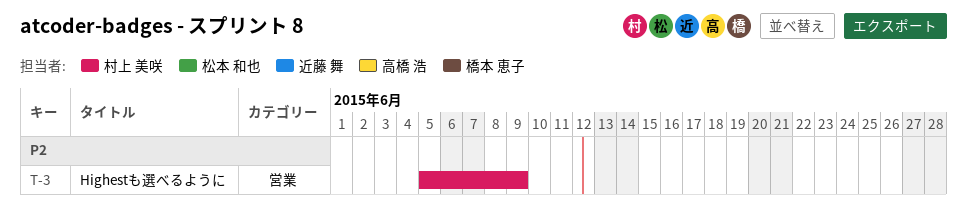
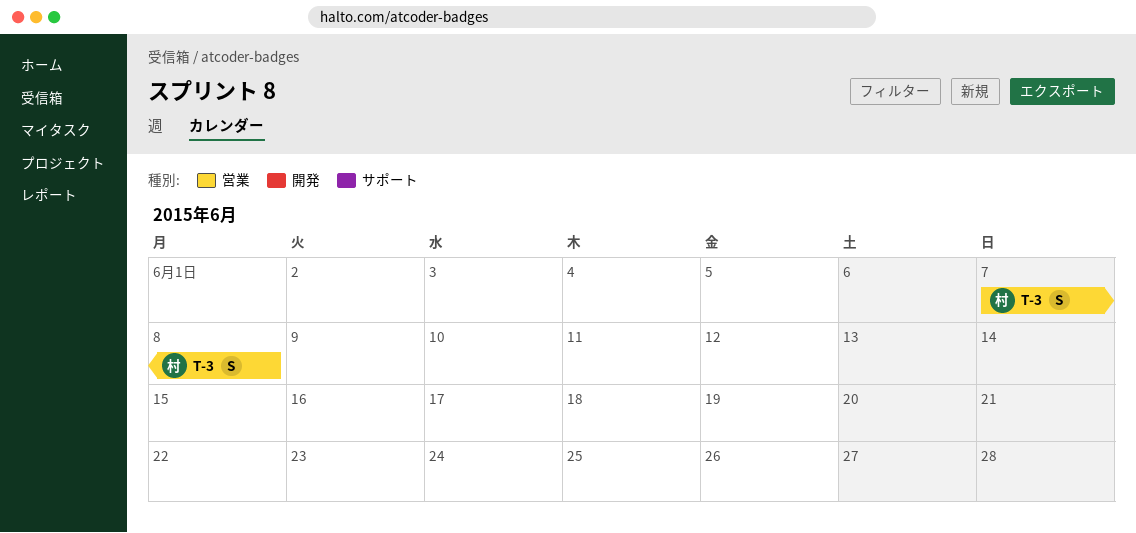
T-3, start: Jun 5 -> Jun 7
T-3, due: Jun 9 -> Jun 8

